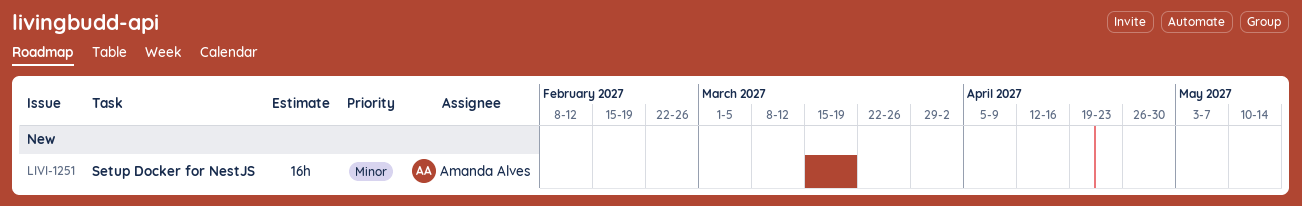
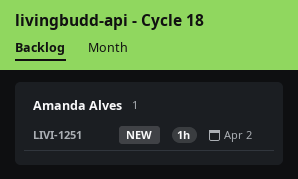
LIVI-1251, estimate: 16h -> 1h
LIVI-1251, due: Mar 19 -> Apr 2

